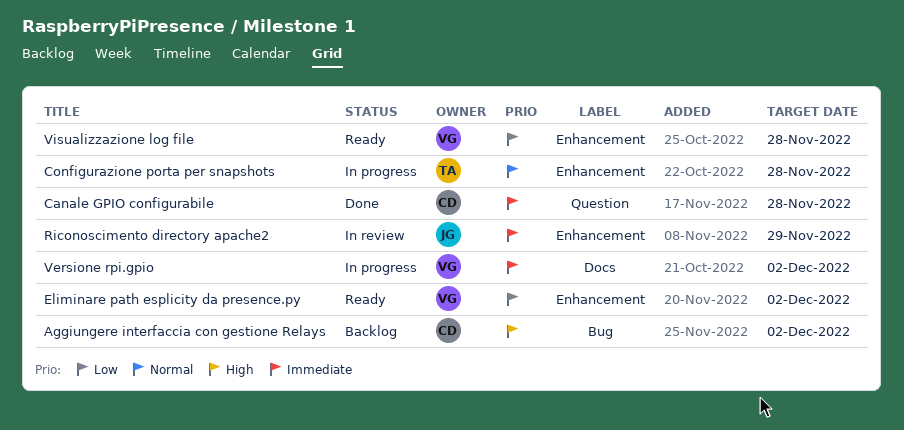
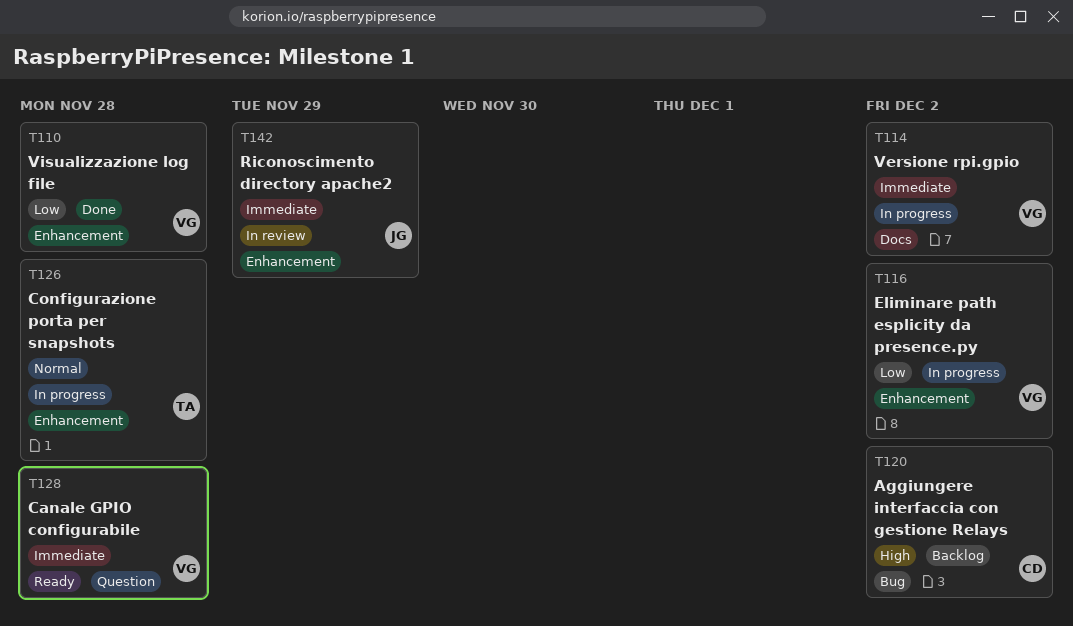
Canale GPIO configurabile, status: Done -> Ready
Canale GPIO configurabile, owner: CD -> VG
Eliminare path esplicity da presence.py, status: Ready -> In progress
Visualizzazione log file, status: Ready -> Done

